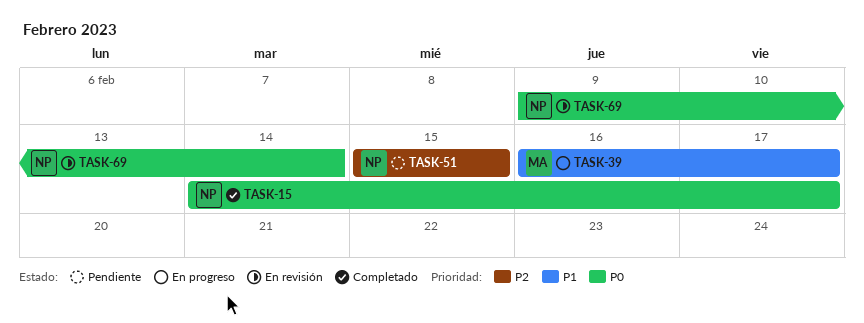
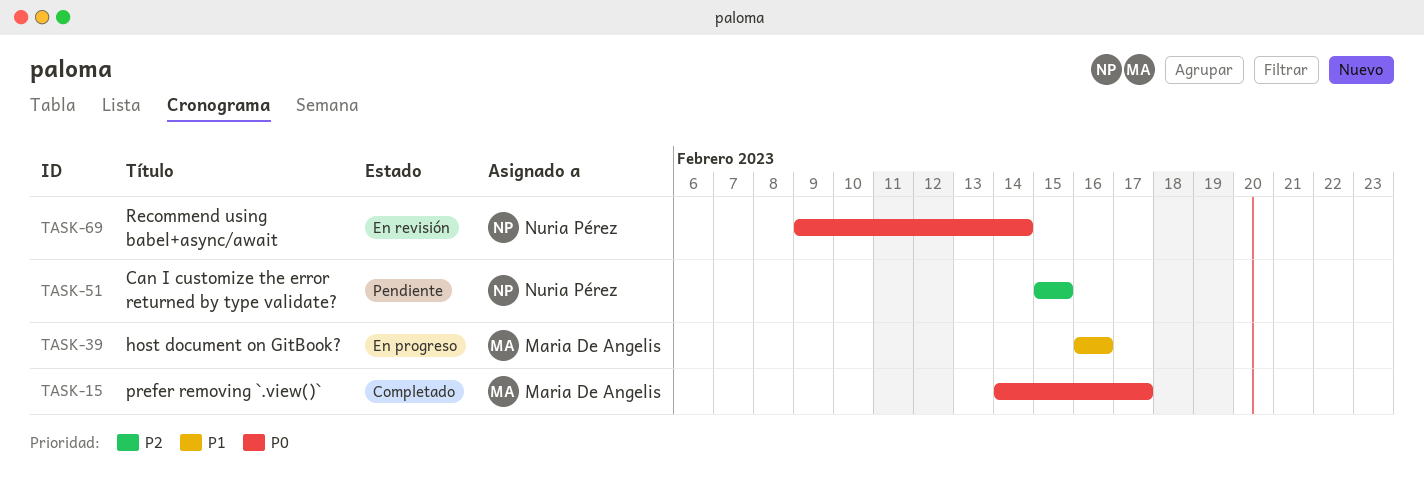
TASK-15, owner: Nuria Pérez -> Maria De Angelis
TASK-39, due: Feb 17 -> Feb 16

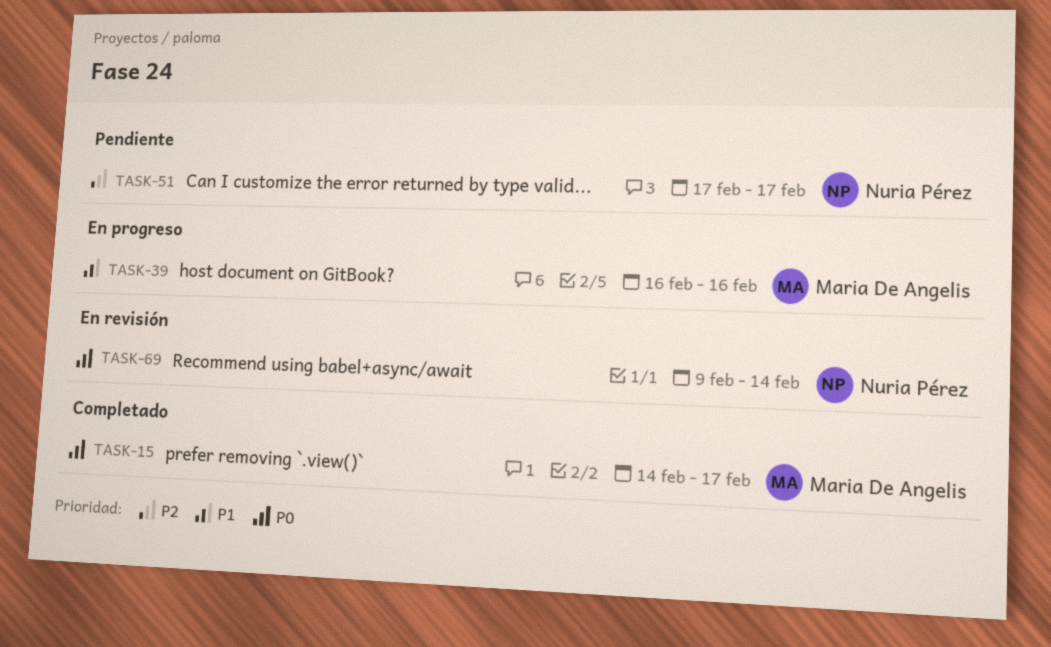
TASK-51, start: Feb 15 -> Feb 17
TASK-51, due: Feb 15 -> Feb 17

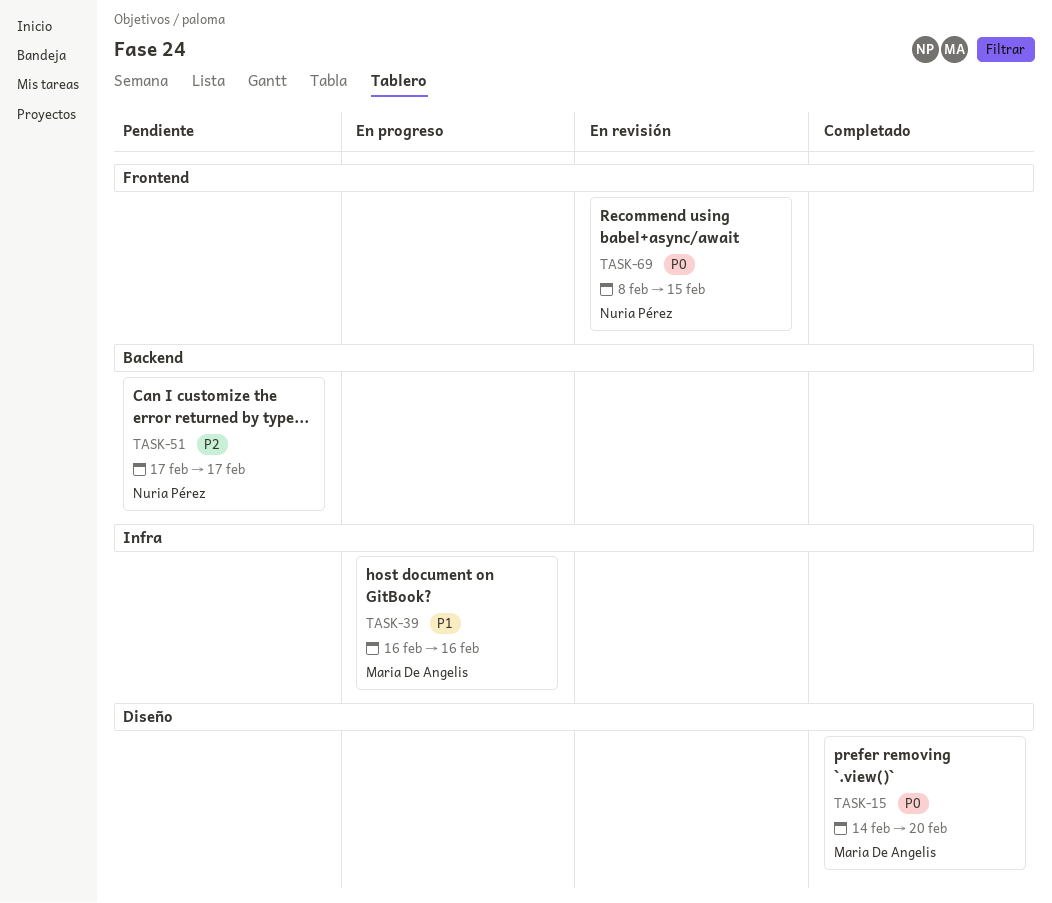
TASK-15, due: Feb 17 -> Feb 20
TASK-69, start: Feb 9 -> Feb 8
TASK-69, due: Feb 14 -> Feb 15

